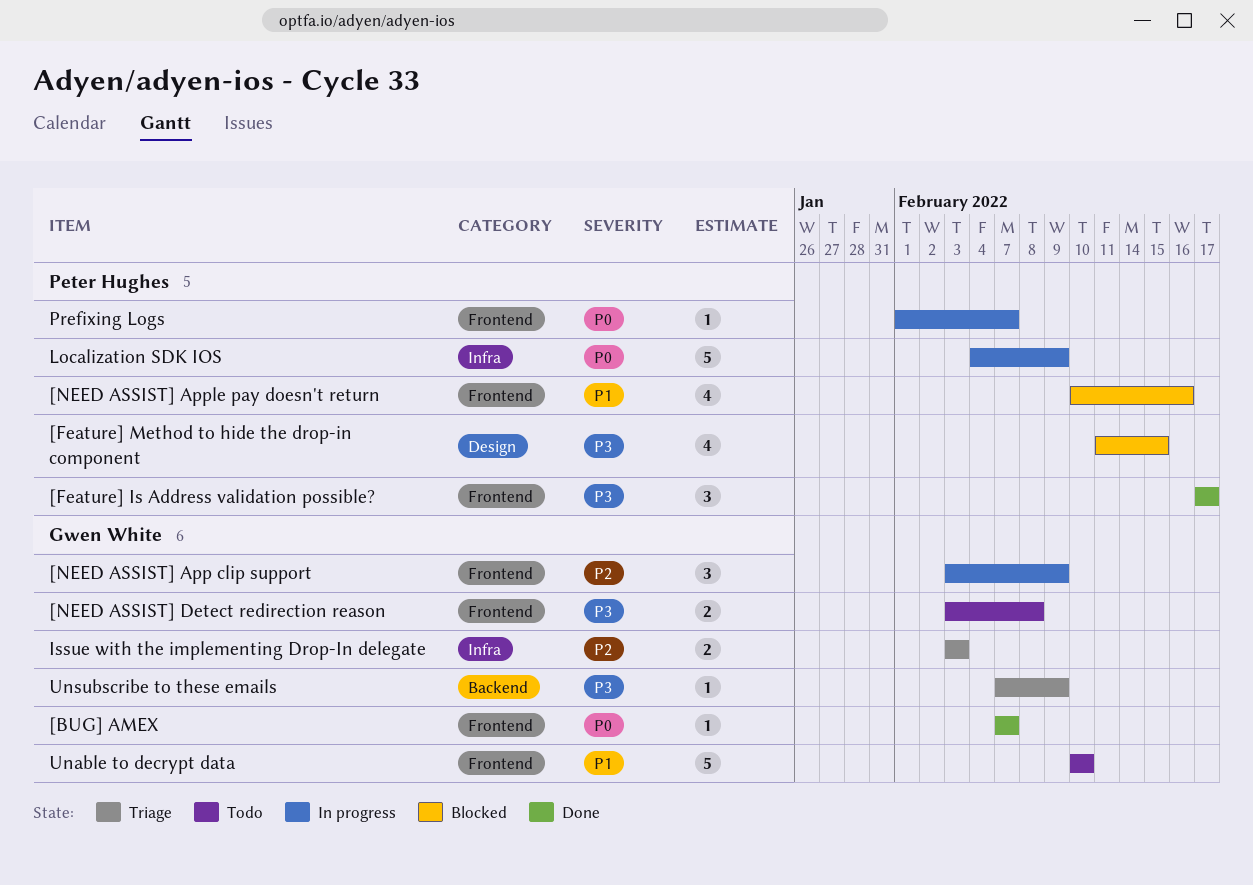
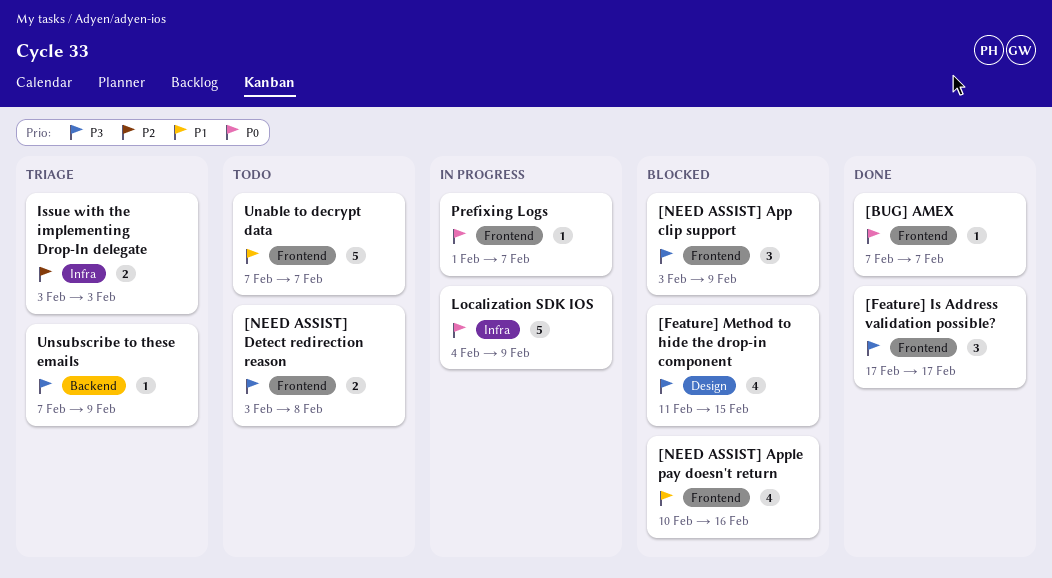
[NEED ASSIST] App clip support, status: In progress -> Blocked
[NEED ASSIST] App clip support, priority: P2 -> P3
Unable to decrypt data, start: Feb 10 -> Feb 7
Unable to decrypt data, due: Feb 10 -> Feb 7

